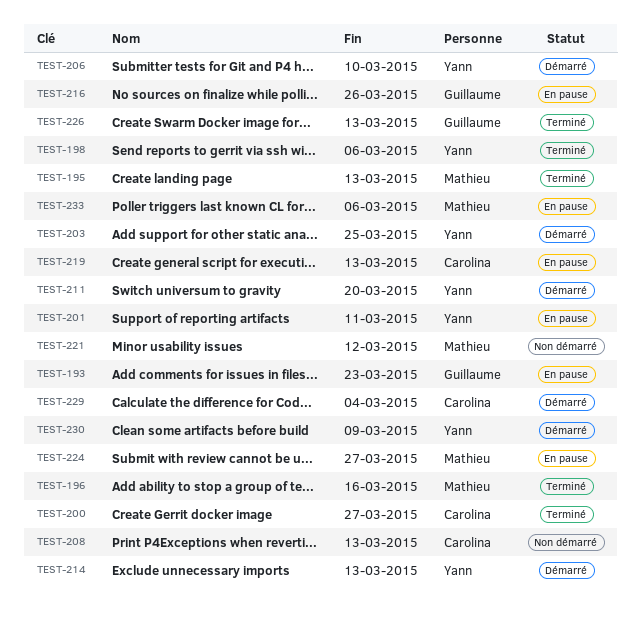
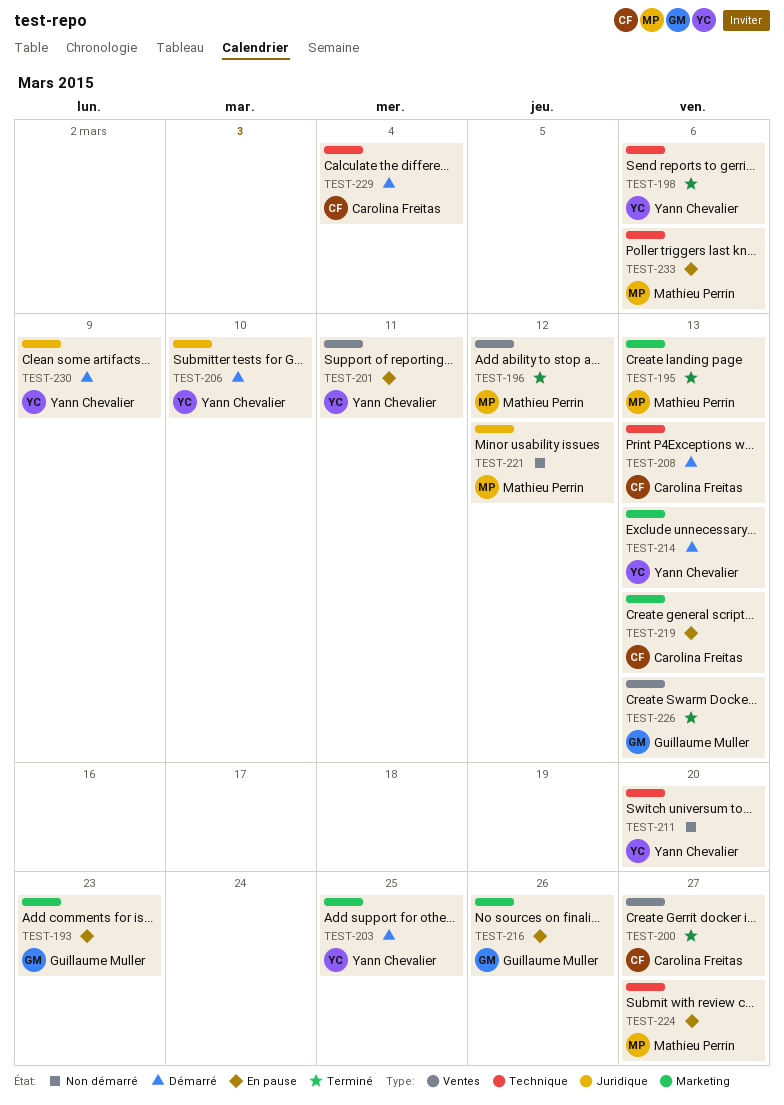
TEST-196, due: Mar 16 -> Mar 12
TEST-208, status: Non démarré -> Démarré
TEST-211, status: Démarré -> Non démarré

